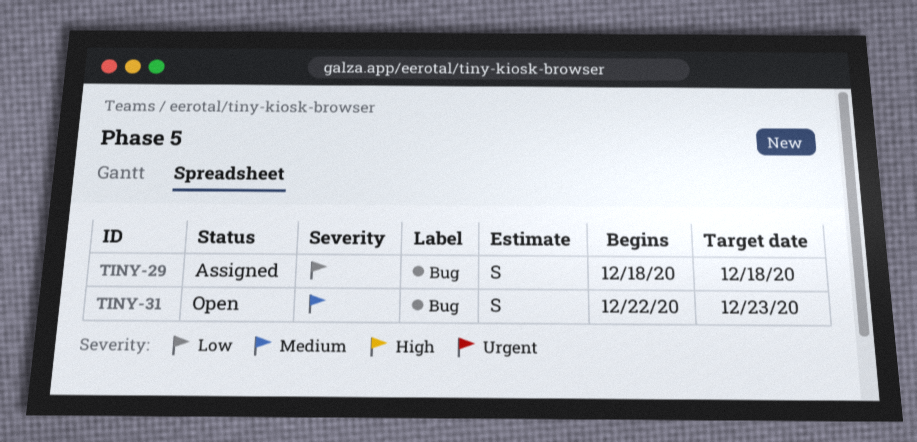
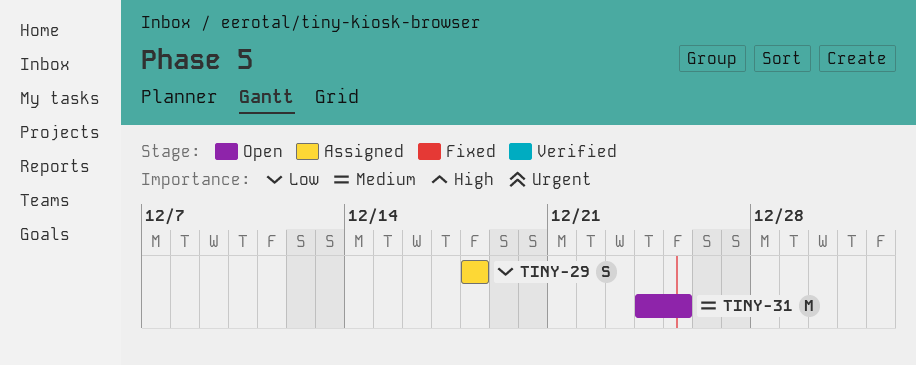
TINY-31, estimate: S -> M
TINY-31, start: Dec 22 -> Dec 24
TINY-31, due: Dec 23 -> Dec 25

